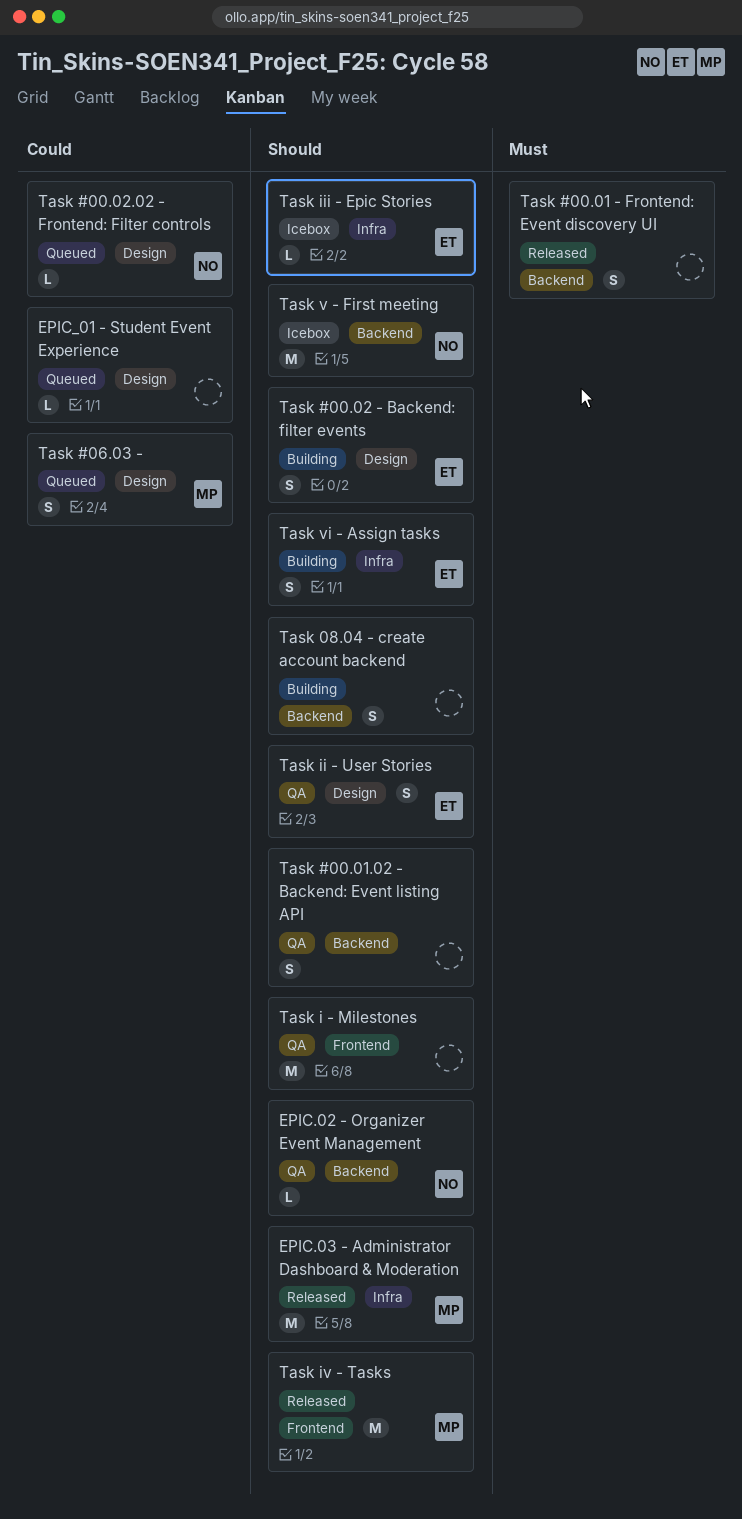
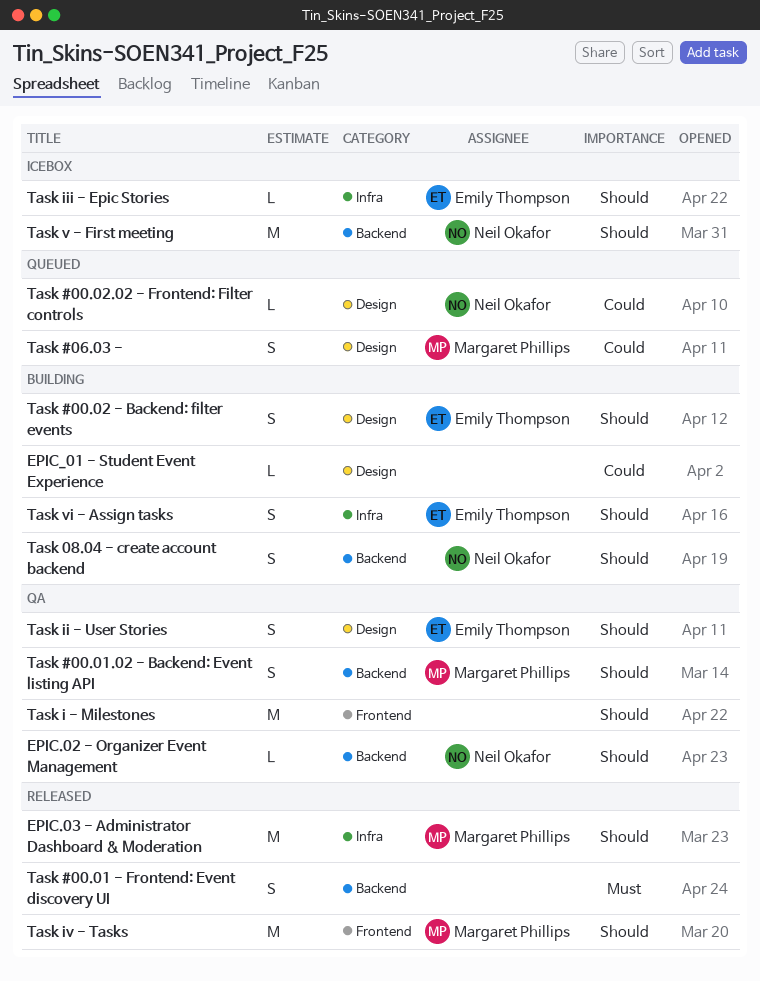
EPIC_01 - Student Event Experience, status: Queued -> Building
Task #00.01.02 - Backend: Event listing API, owner: none -> Margaret Phillips
Task 08.04 - create account backend, owner: none -> Neil Okafor

